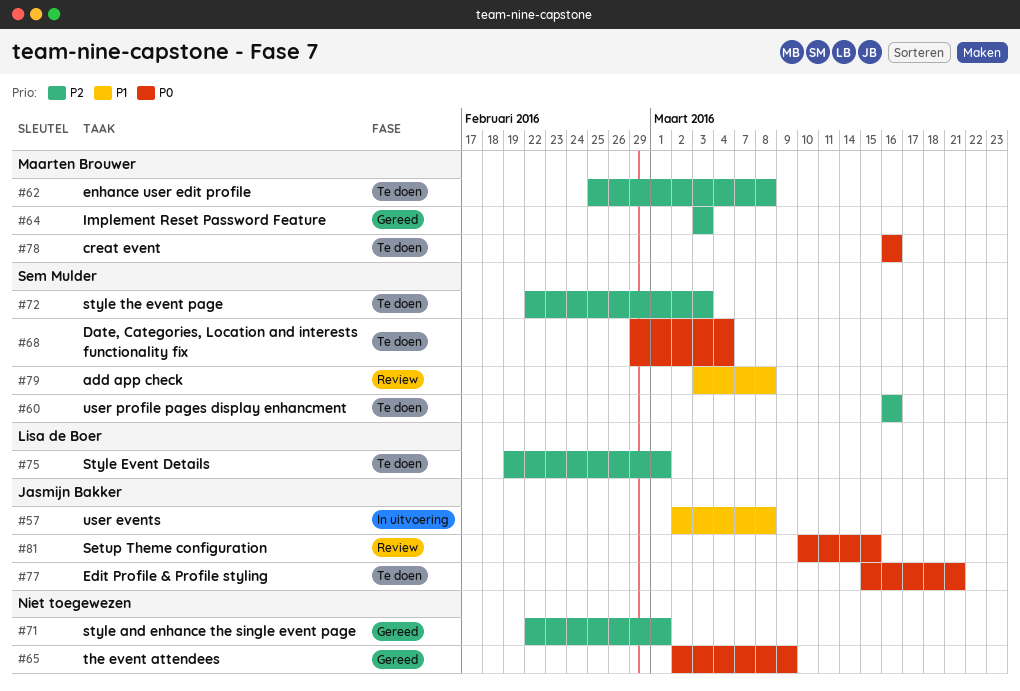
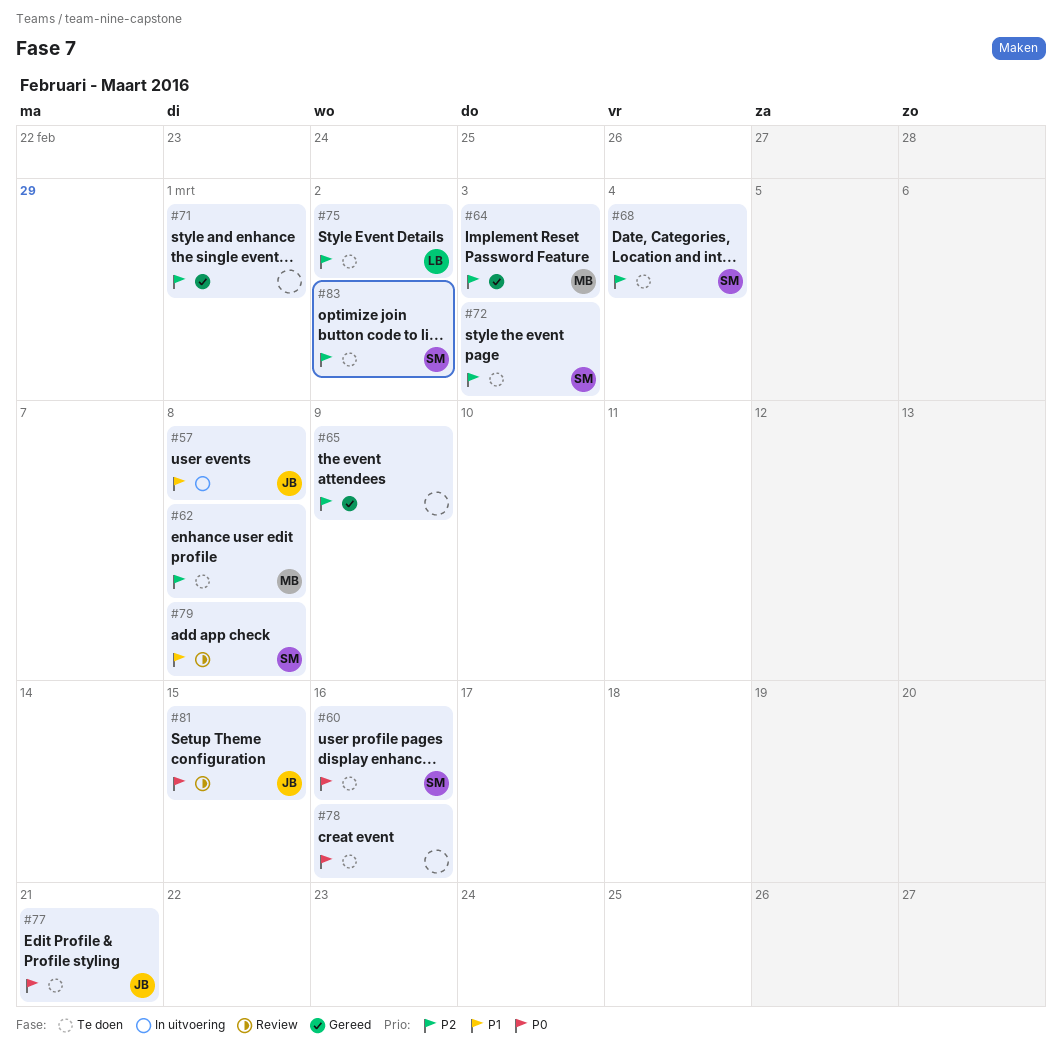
#60, priority: P2 -> P0
#65, priority: P0 -> P2
#68, priority: P0 -> P2
#75, due: Mar 1 -> Mar 2
#78, owner: Maarten Brouwer -> none
#83: none -> present

